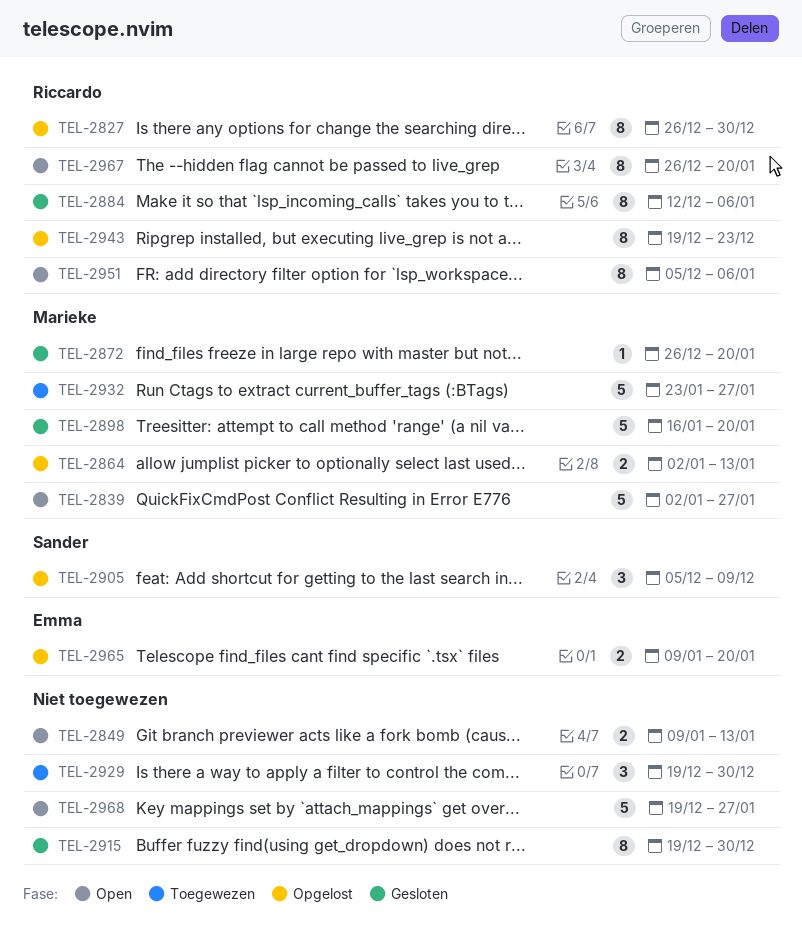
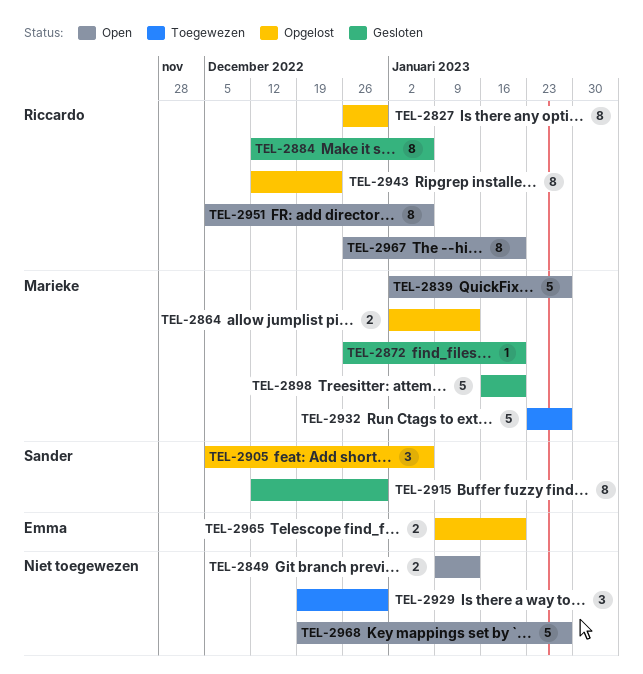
TEL-2905, due: Dec 9 -> Jan 6
TEL-2915, owner: none -> Sander
TEL-2915, start: Dec 19 -> Dec 12
TEL-2943, start: Dec 19 -> Dec 12

